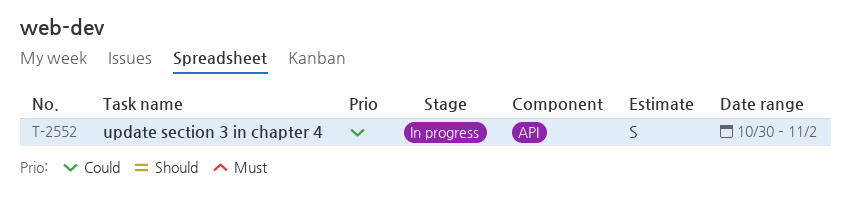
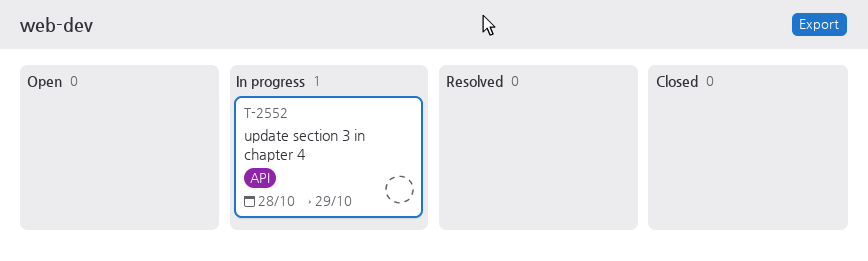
T-2552, start: Oct 30 -> Oct 28
T-2552, due: Nov 2 -> Oct 29

